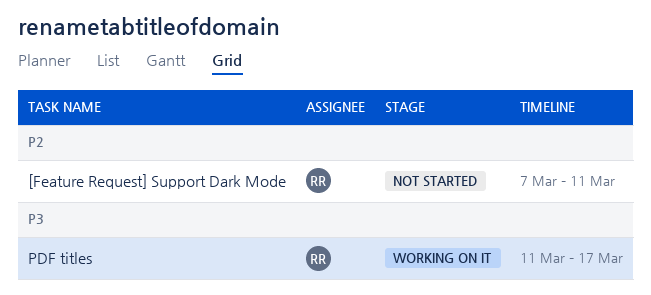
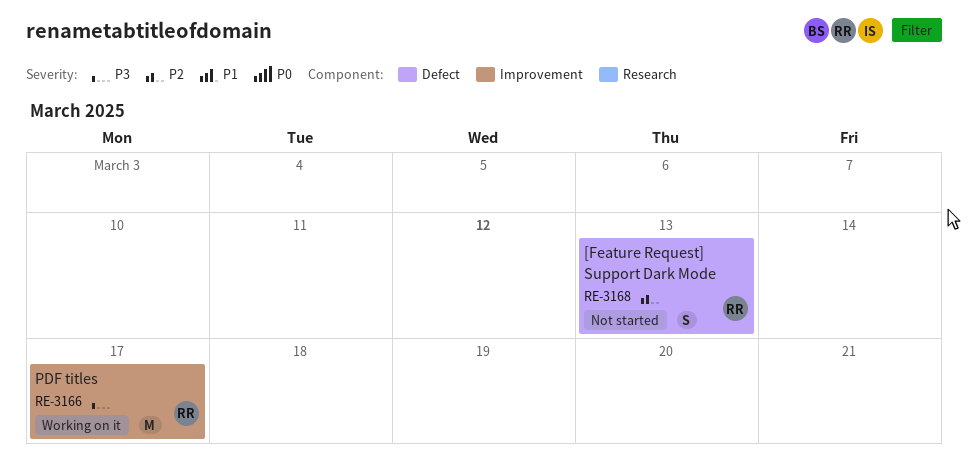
[Feature Request] Support Dark Mode, due: Mar 11 -> Mar 13

